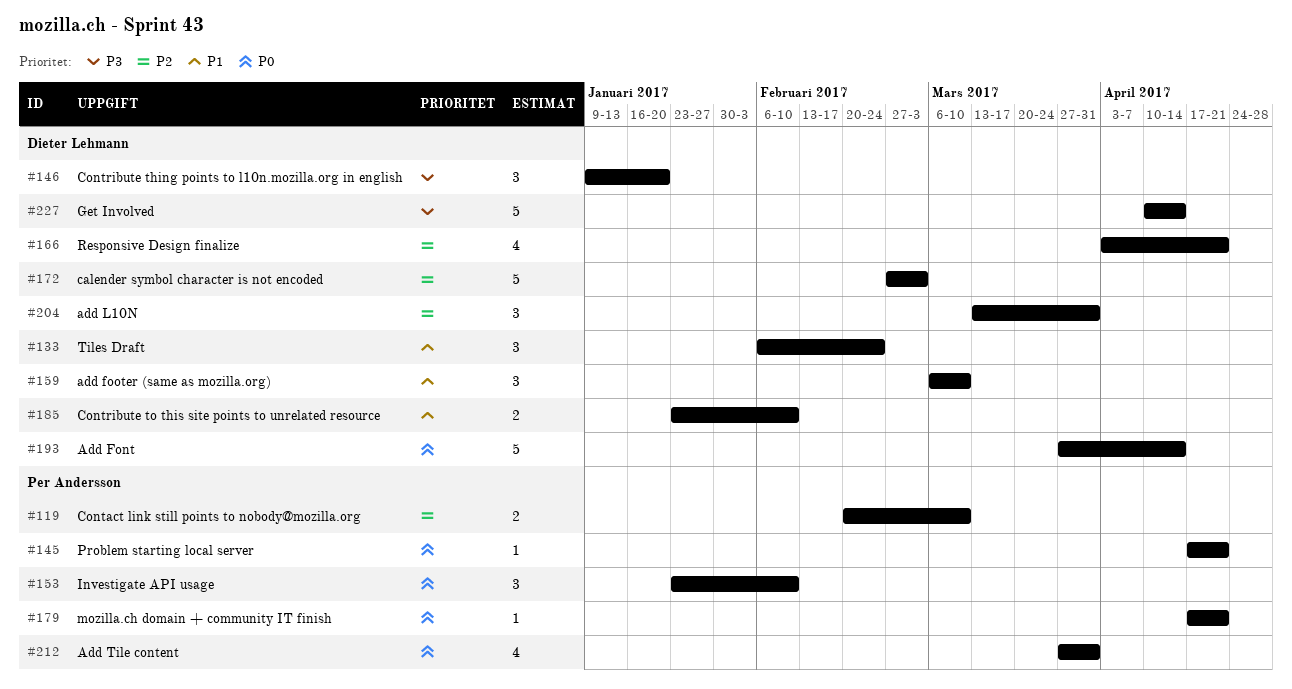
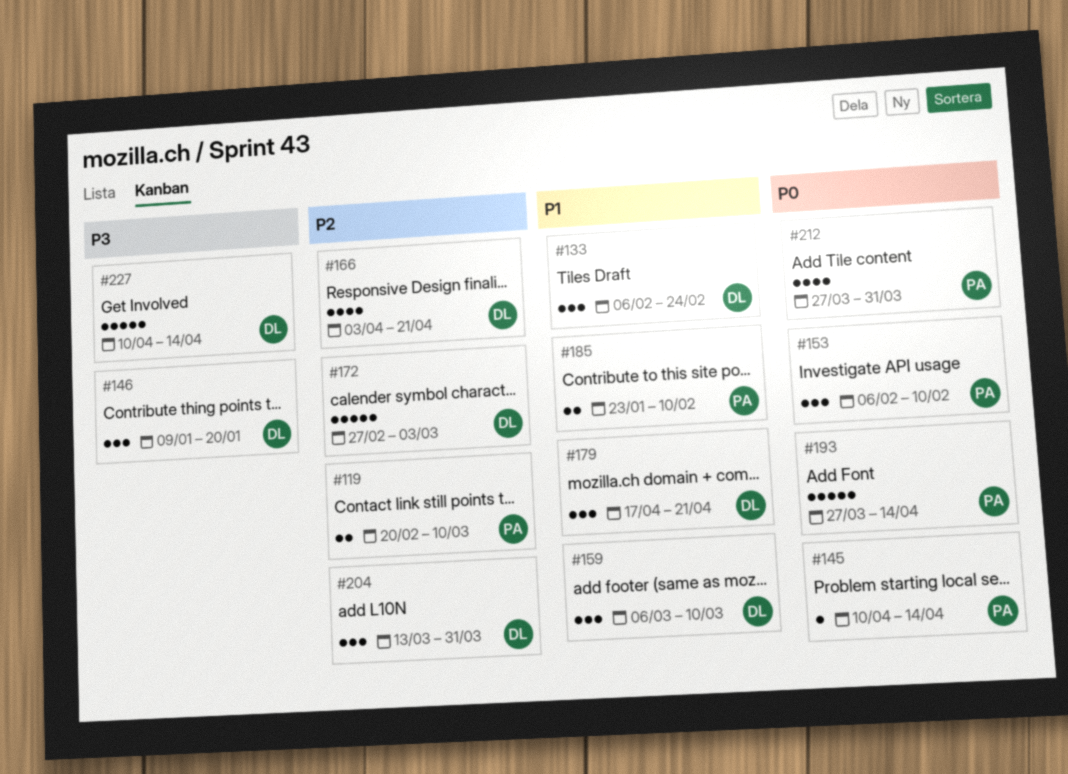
#145, start: Apr 17 -> Apr 10
#145, due: Apr 21 -> Apr 14
#153, start: Jan 23 -> Feb 6
#179, owner: Per Andersson -> Dieter Lehmann
#179, priority: P0 -> P1
#179, estimate: 1 -> 3
#185, owner: Dieter Lehmann -> Per Andersson
#193, owner: Dieter Lehmann -> Per Andersson

